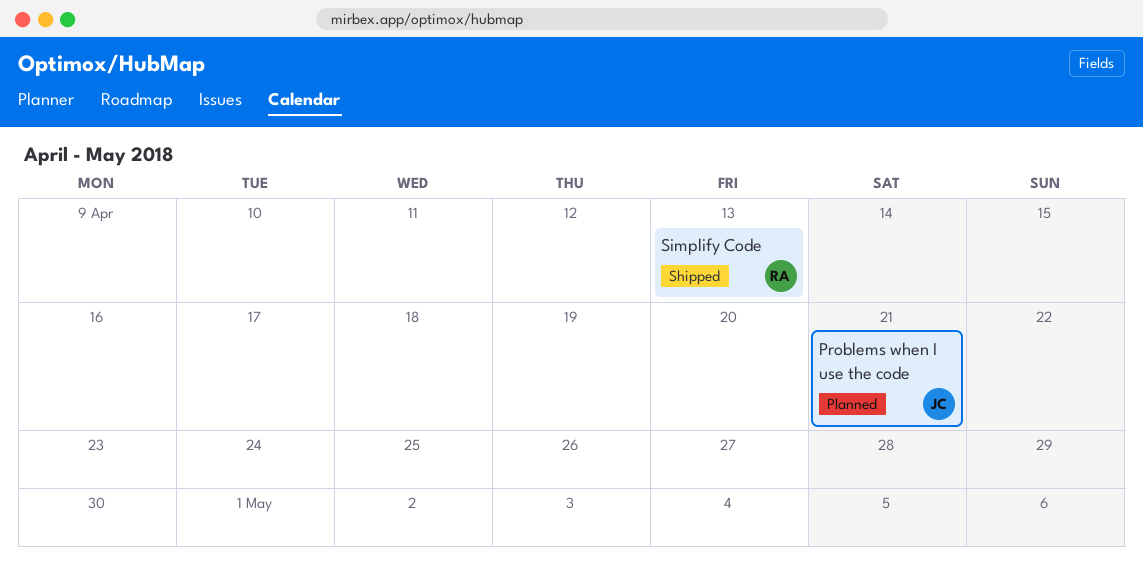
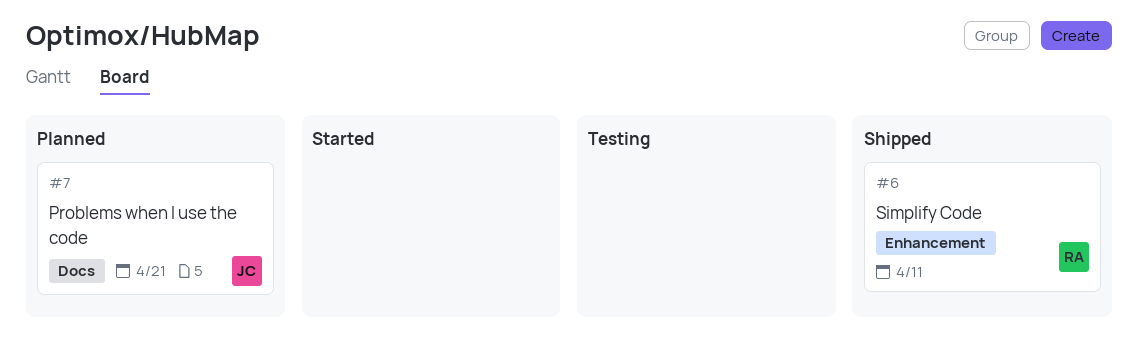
Simplify Code, due: Apr 13 -> Apr 11

